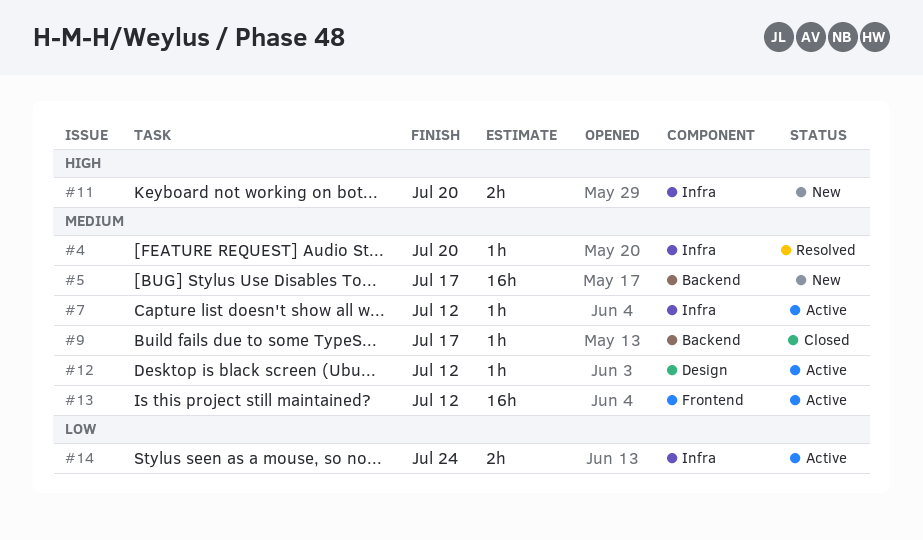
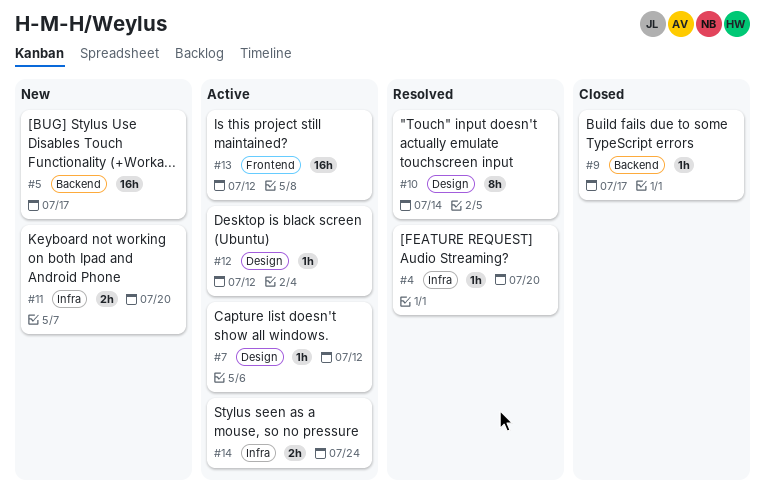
#7, label: Infra -> Design
#10: none -> present

